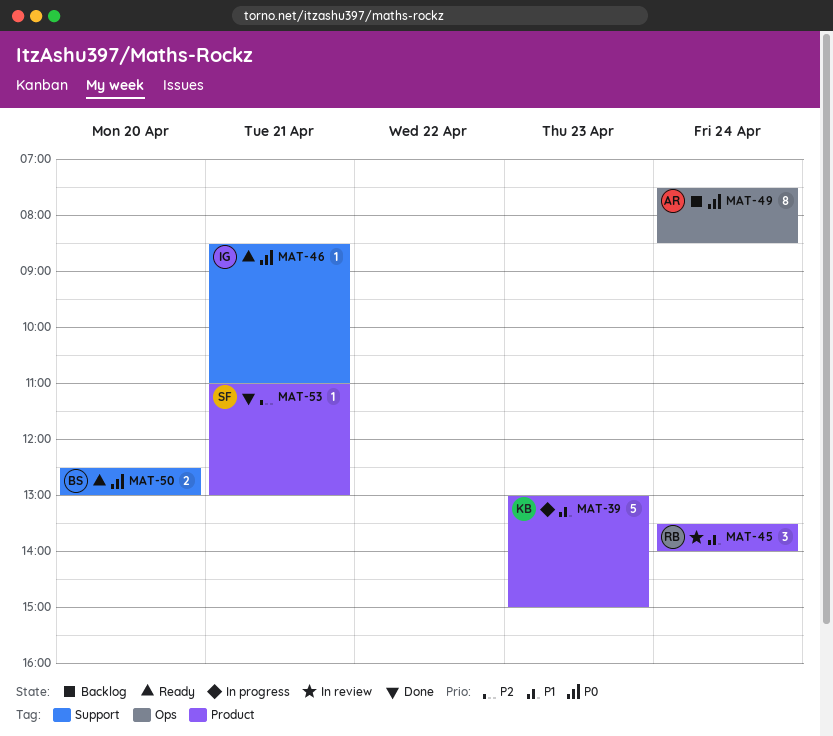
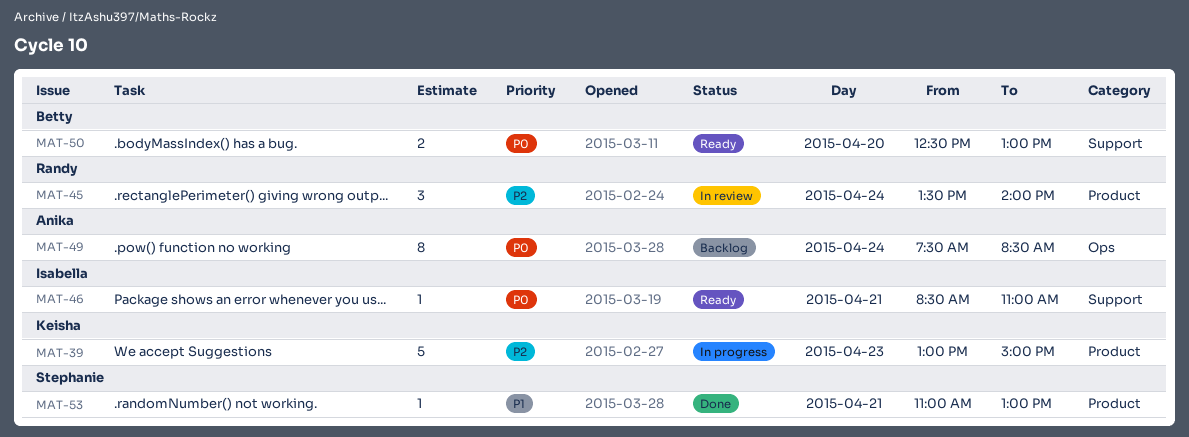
MAT-39, priority: P1 -> P2
MAT-45, priority: P1 -> P2
MAT-53, priority: P2 -> P1

